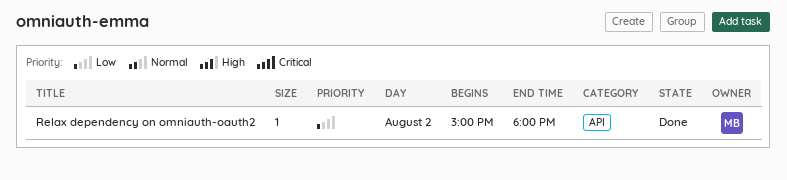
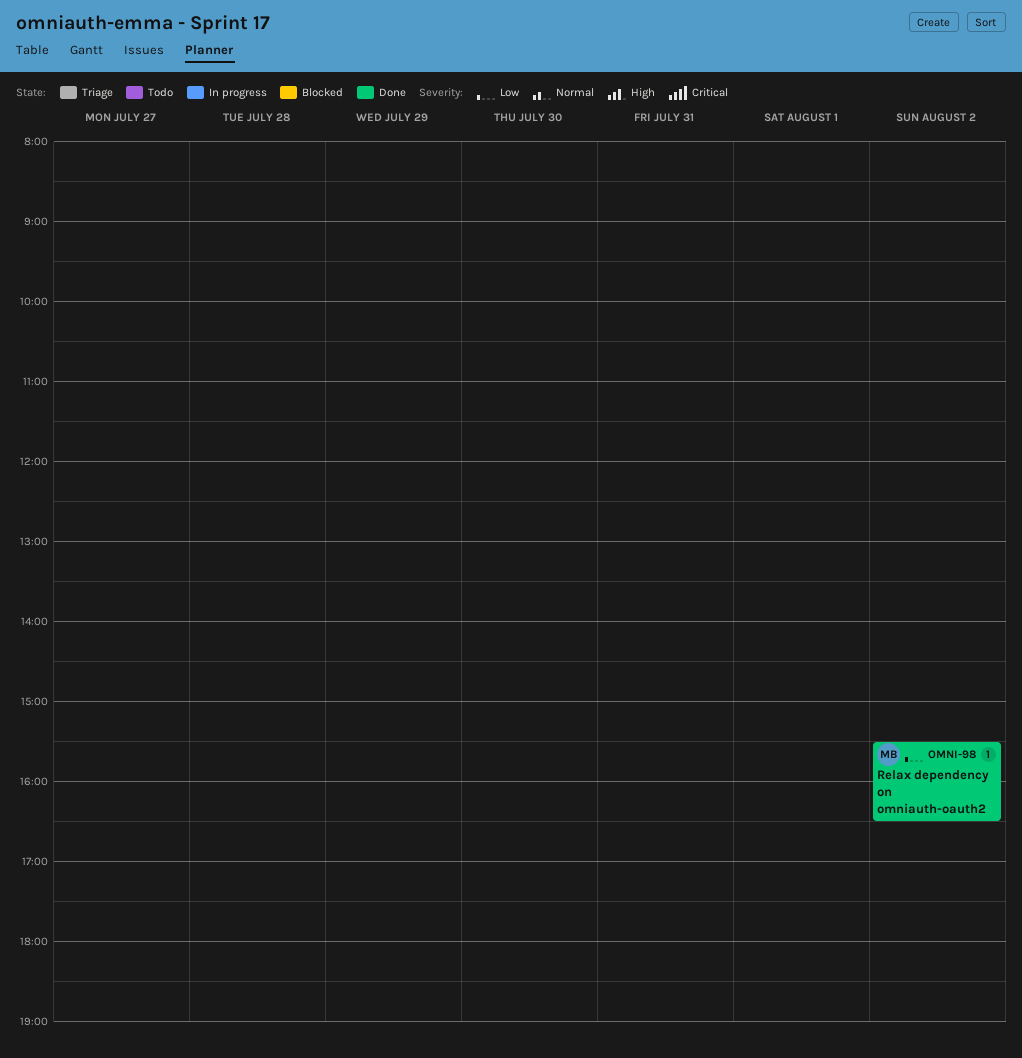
Relax dependency on omniauth-oauth2, begins: 15:00 -> 15:30
Relax dependency on omniauth-oauth2, ends: 18:00 -> 16:30

